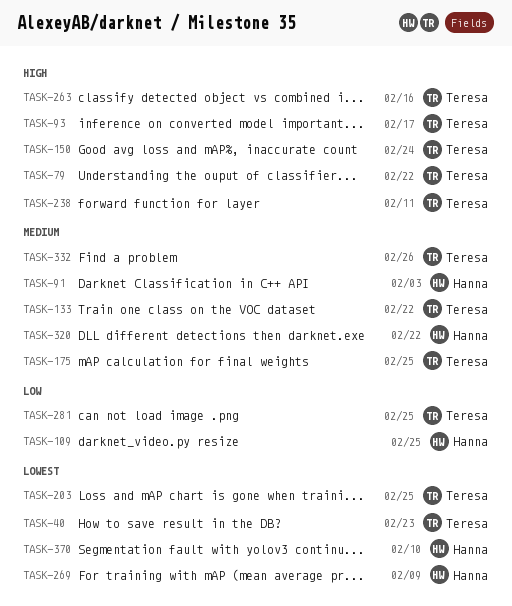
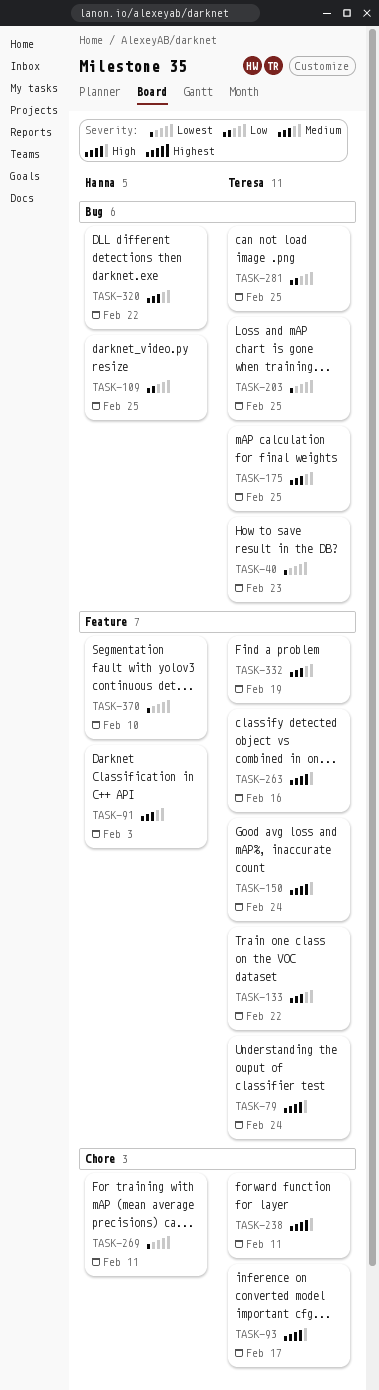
TASK-79, due: Feb 22 -> Feb 24
TASK-269, due: Feb 9 -> Feb 11
TASK-332, due: Feb 26 -> Feb 19

